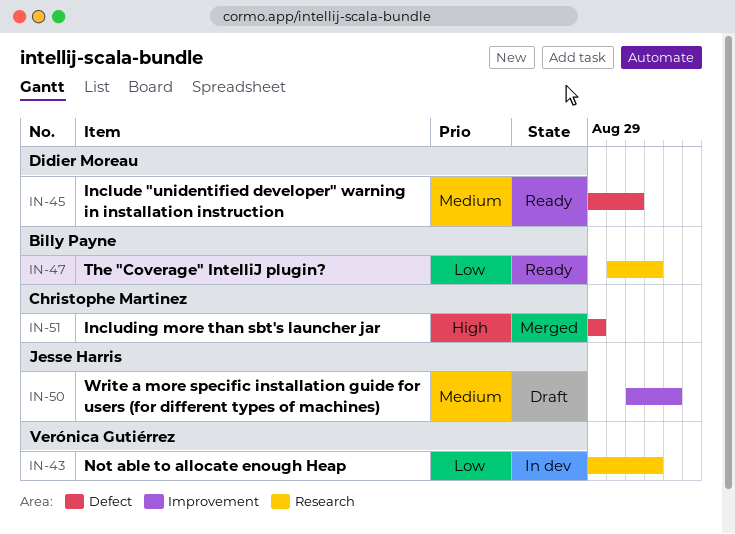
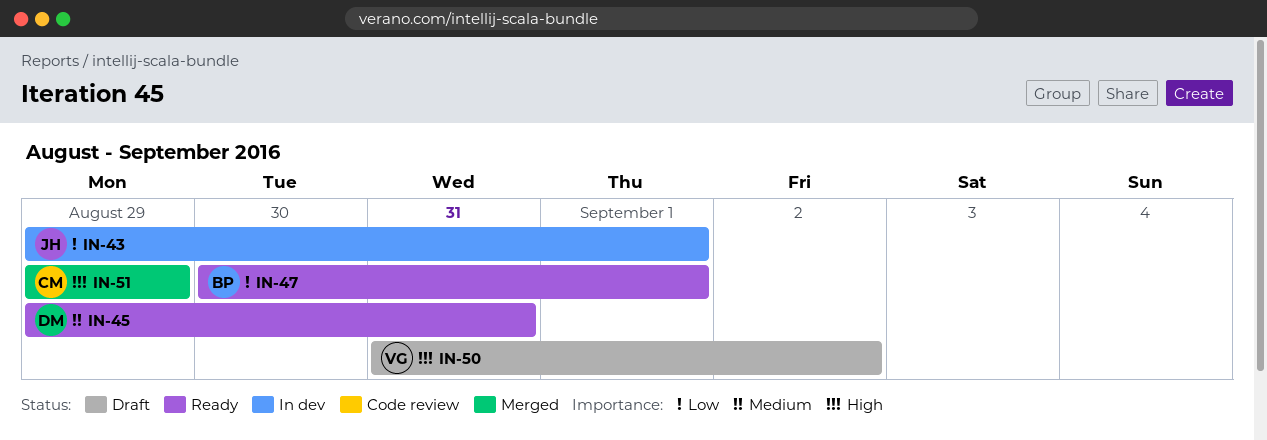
IN-43, owner: Verónica Gutiérrez -> Jesse Harris
IN-50, owner: Jesse Harris -> Verónica Gutiérrez
IN-50, priority: Medium -> High

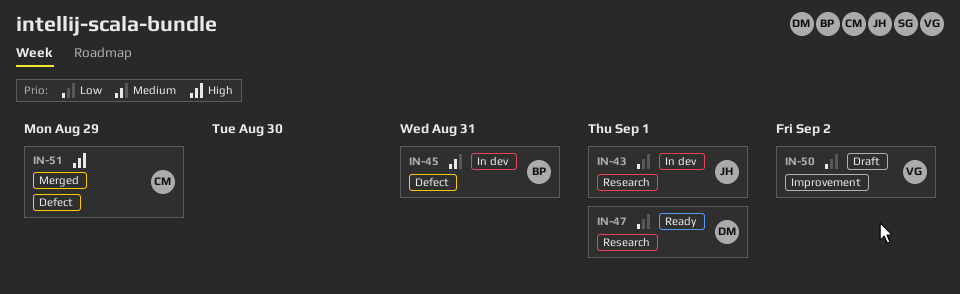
IN-45, status: Ready -> In dev
IN-45, owner: DM -> BP
IN-47, owner: BP -> DM
IN-50, priority: High -> Low

